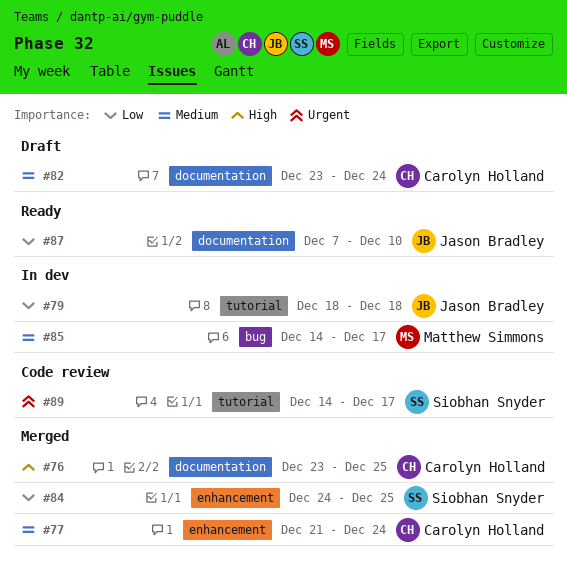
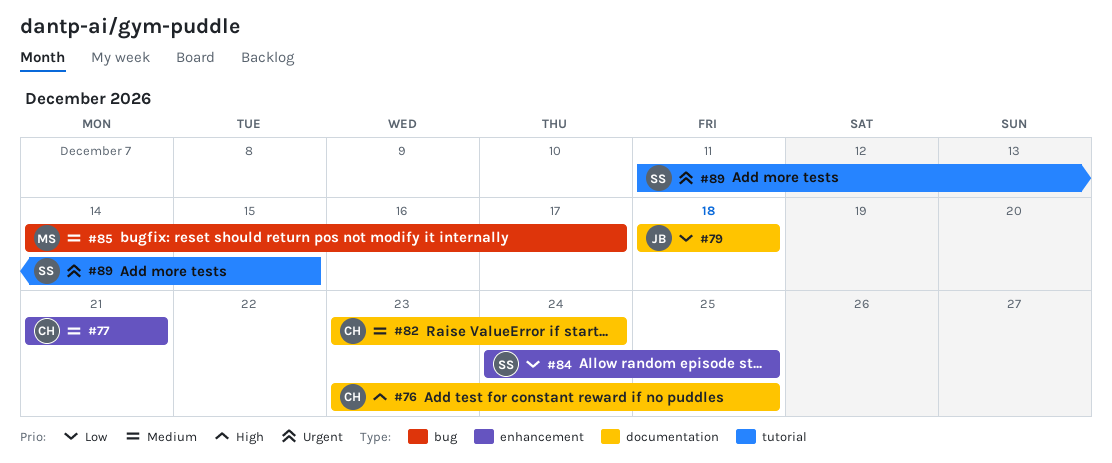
#77, due: Dec 24 -> Dec 21
#79, label: tutorial -> documentation
#87: present -> none
#89, start: Dec 14 -> Dec 11
#89, due: Dec 17 -> Dec 15

